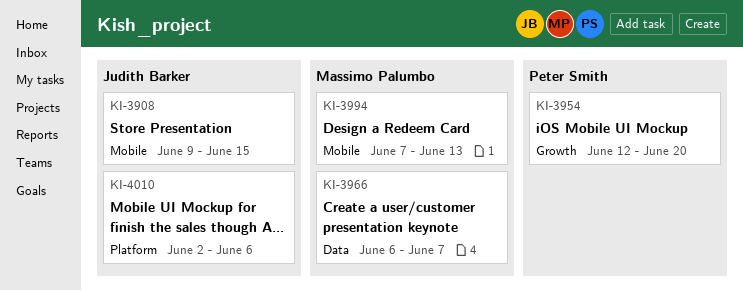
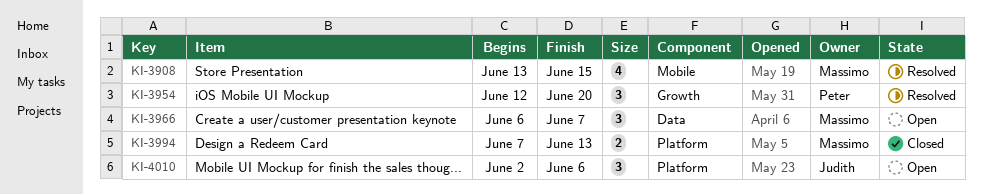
KI-3908, owner: Judith Barker -> Massimo Palumbo
KI-3908, start: Jun 9 -> Jun 13
KI-3994, label: Mobile -> Platform

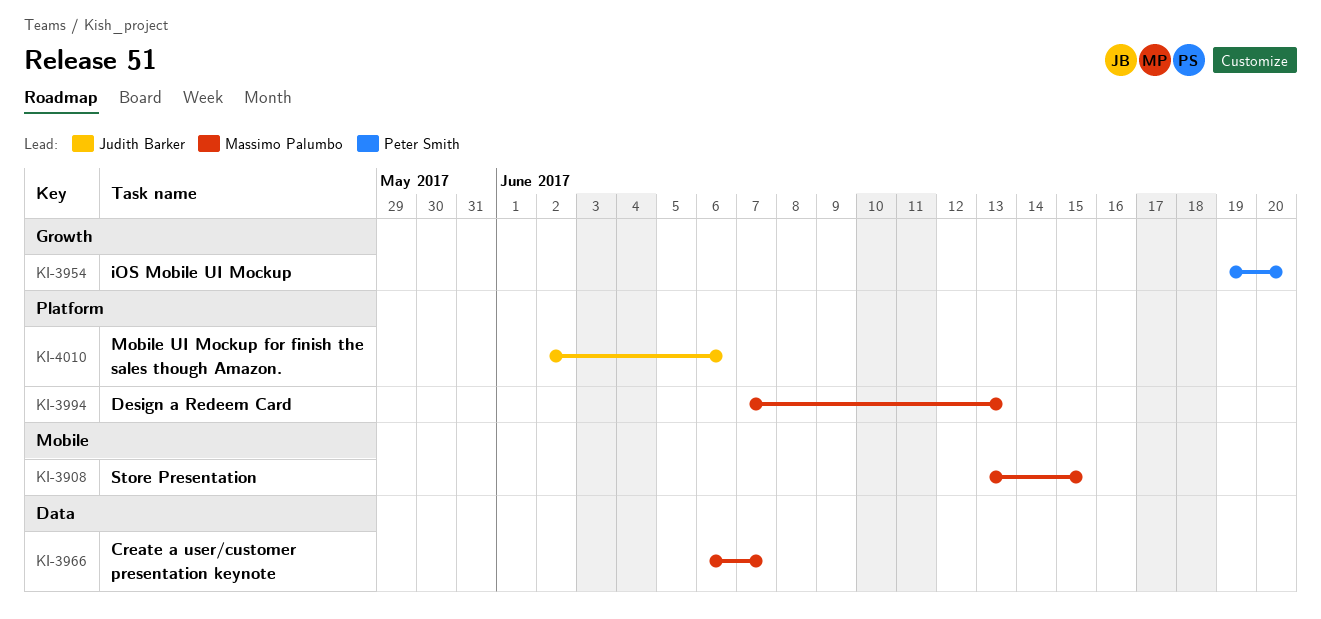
KI-3954, start: Jun 12 -> Jun 19

